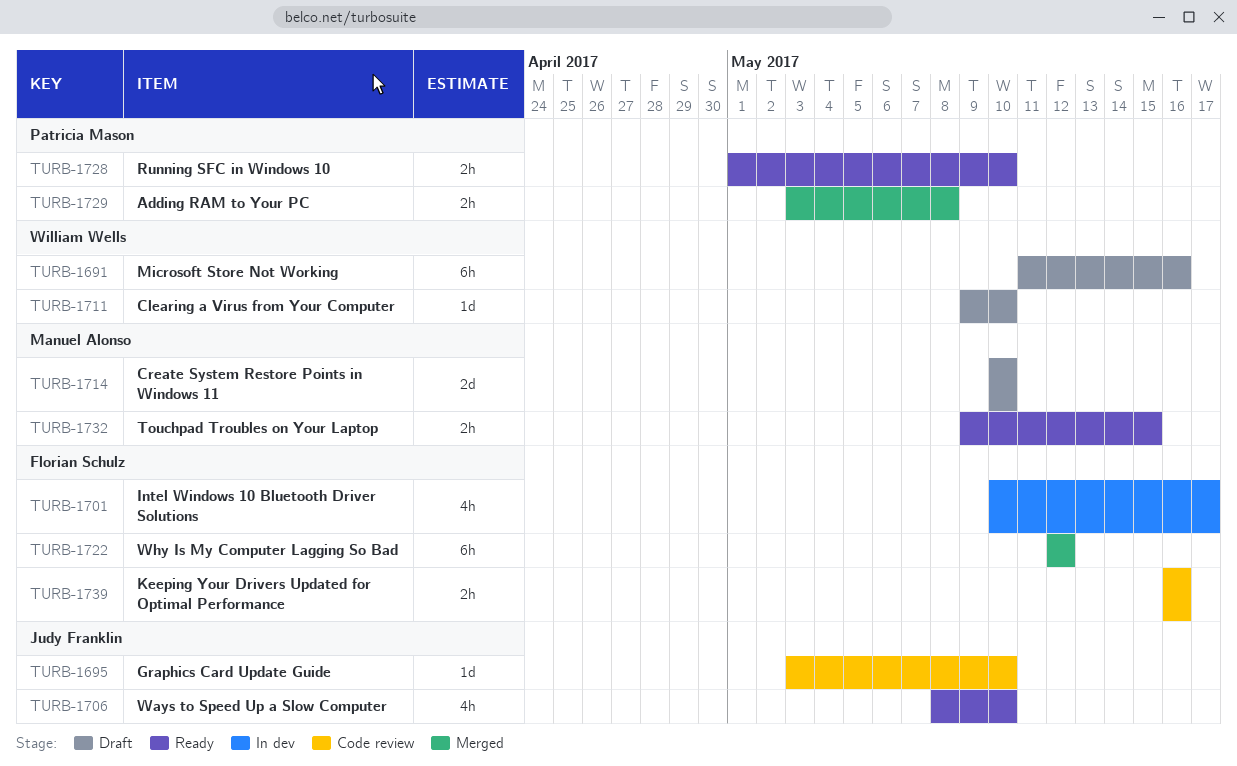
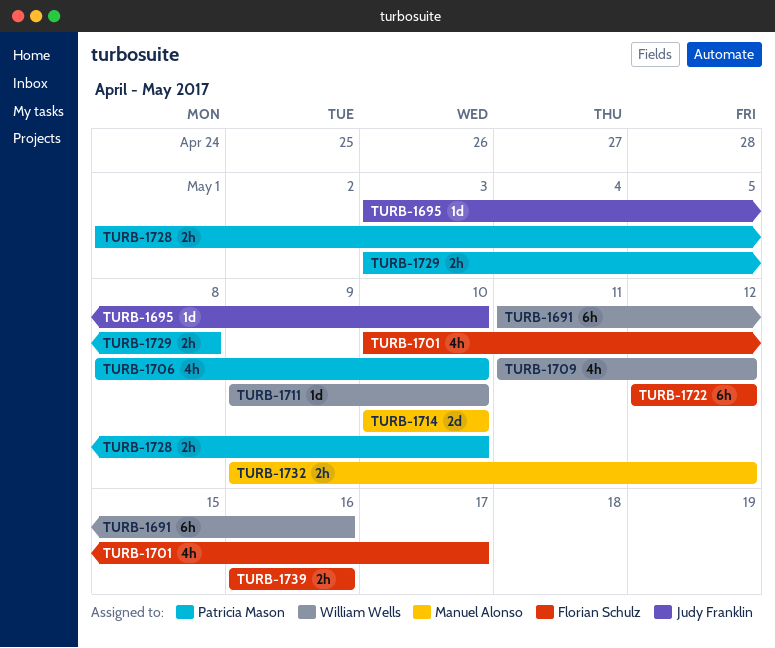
TURB-1706, owner: Judy Franklin -> Patricia Mason
TURB-1709: none -> present
TURB-1732, due: May 15 -> May 12

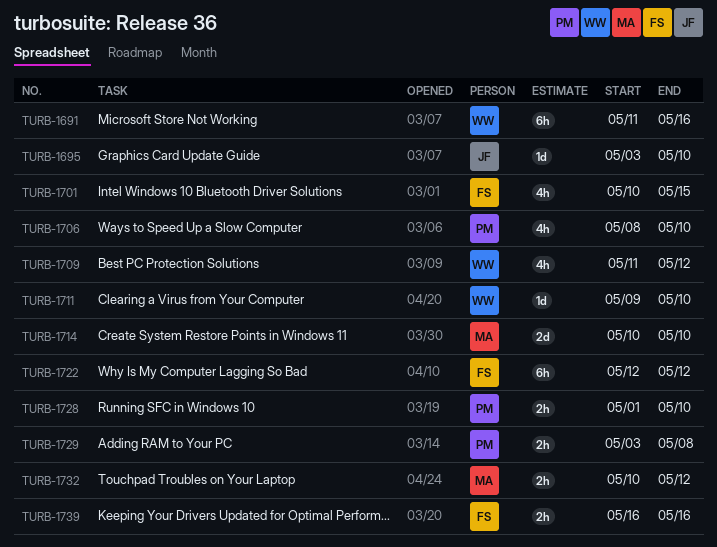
TURB-1701, due: May 17 -> May 15
TURB-1732, start: May 9 -> May 10

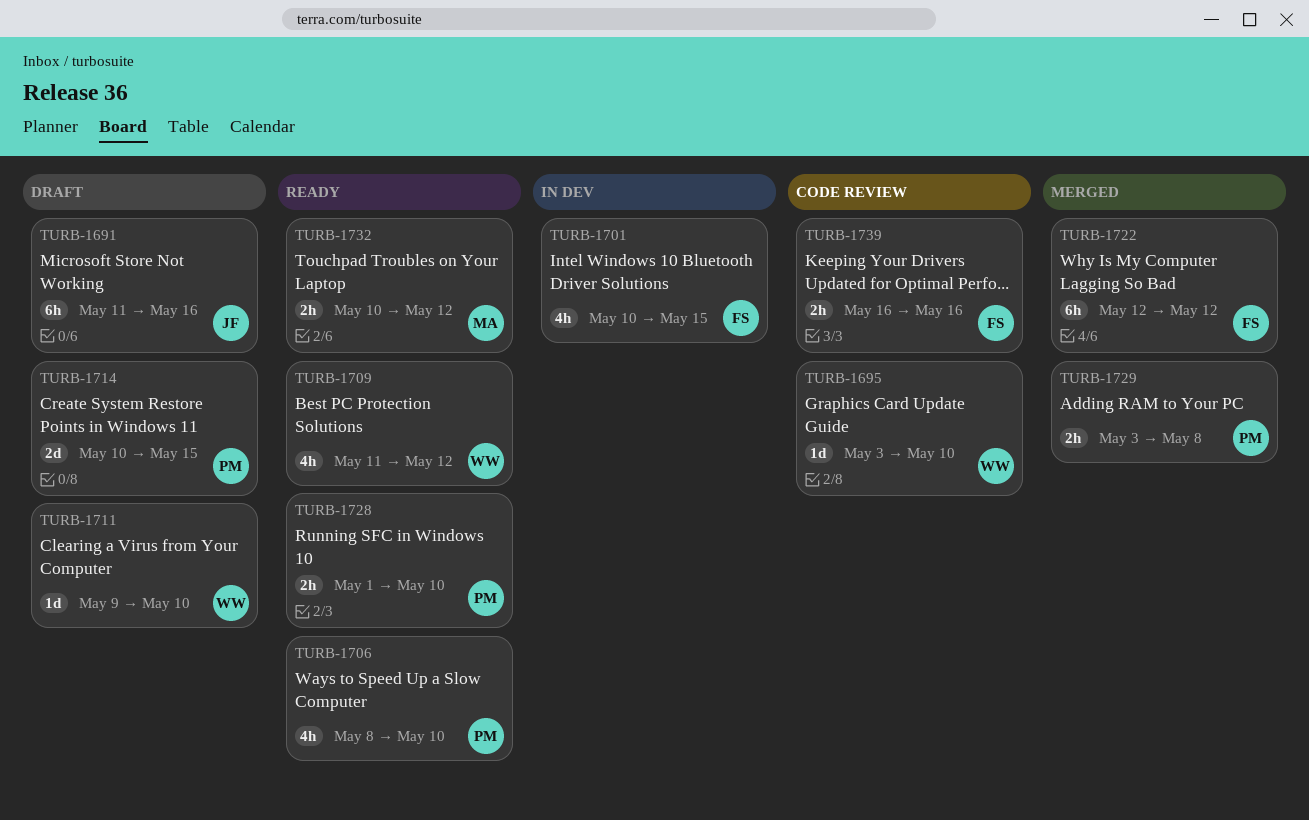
TURB-1691, owner: WW -> JF
TURB-1695, owner: JF -> WW
TURB-1714, owner: MA -> PM
TURB-1714, due: May 10 -> May 15

